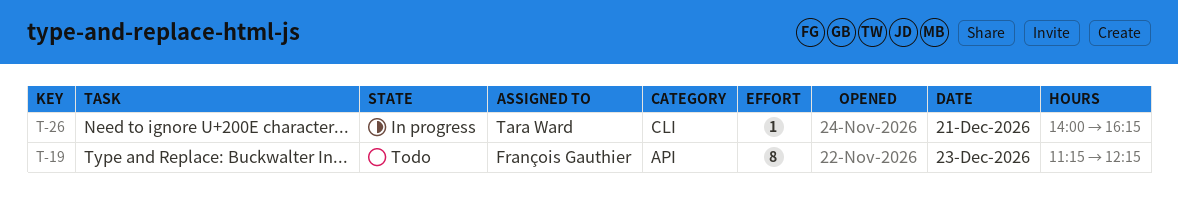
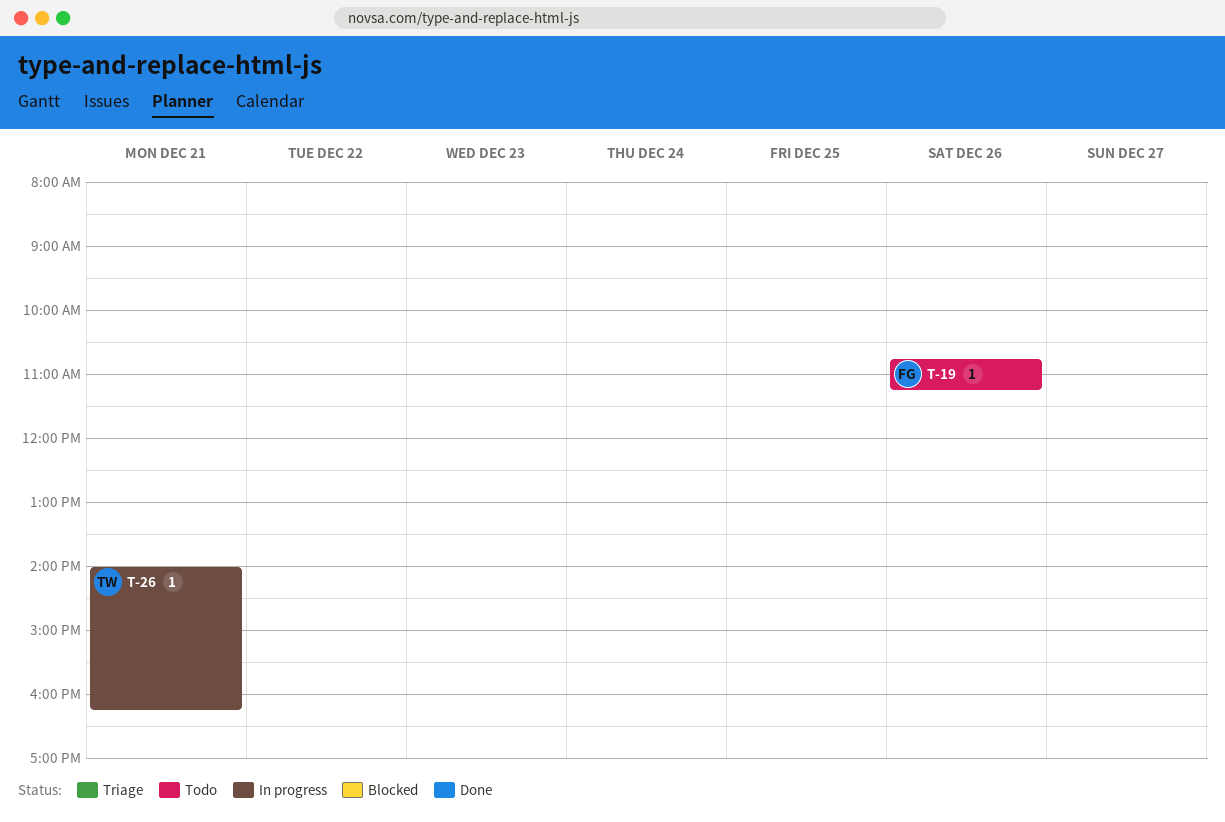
T-19, estimate: 8 -> 1
T-19, day: Dec 23 -> Dec 26
T-19, begins: 11:15 -> 10:45
T-19, ends: 12:15 -> 11:15

